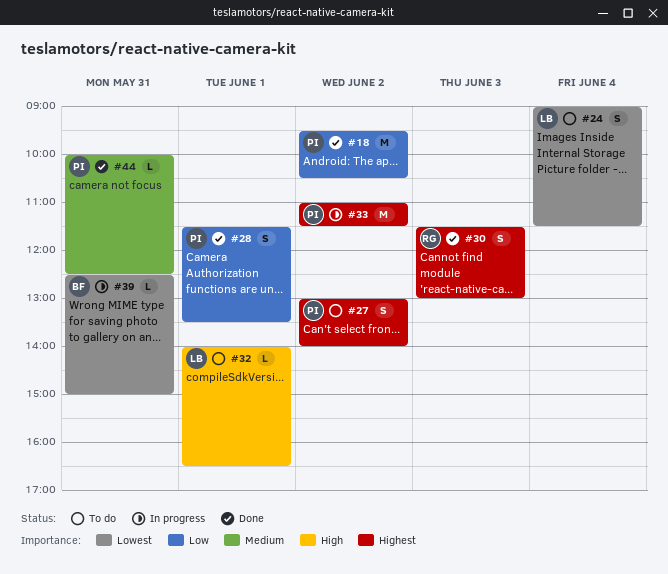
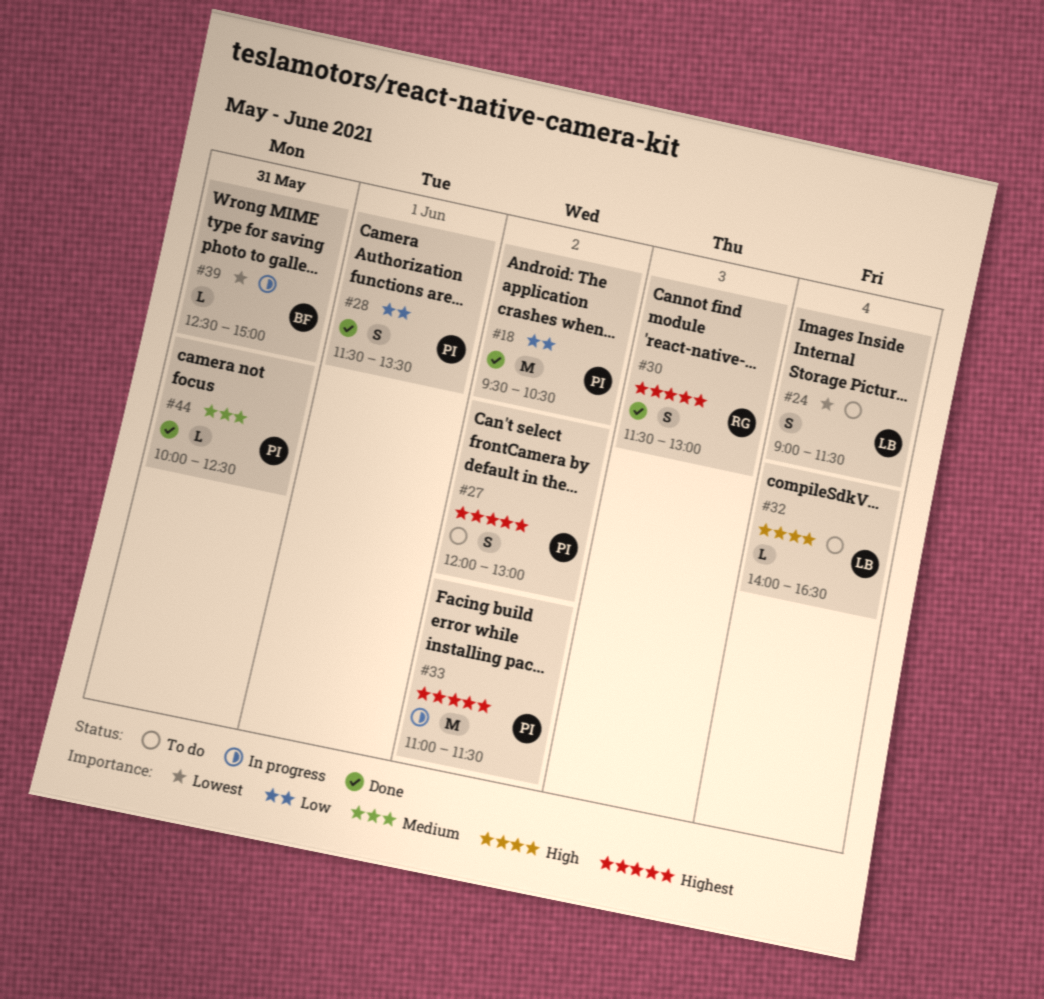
#27, begins: 13:00 -> 12:00
#27, ends: 14:00 -> 13:00
#32, day: Jun 1 -> Jun 4

